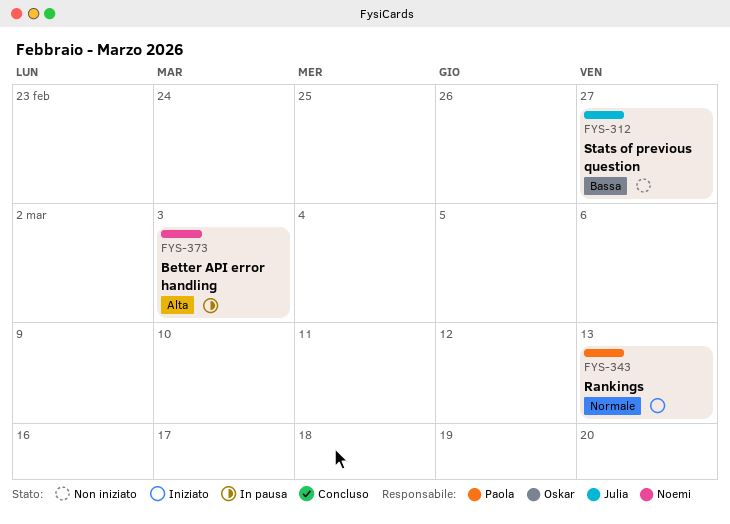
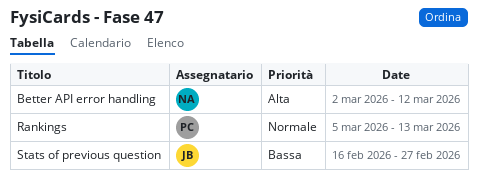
Better API error handling, due: Mar 3 -> Mar 12

